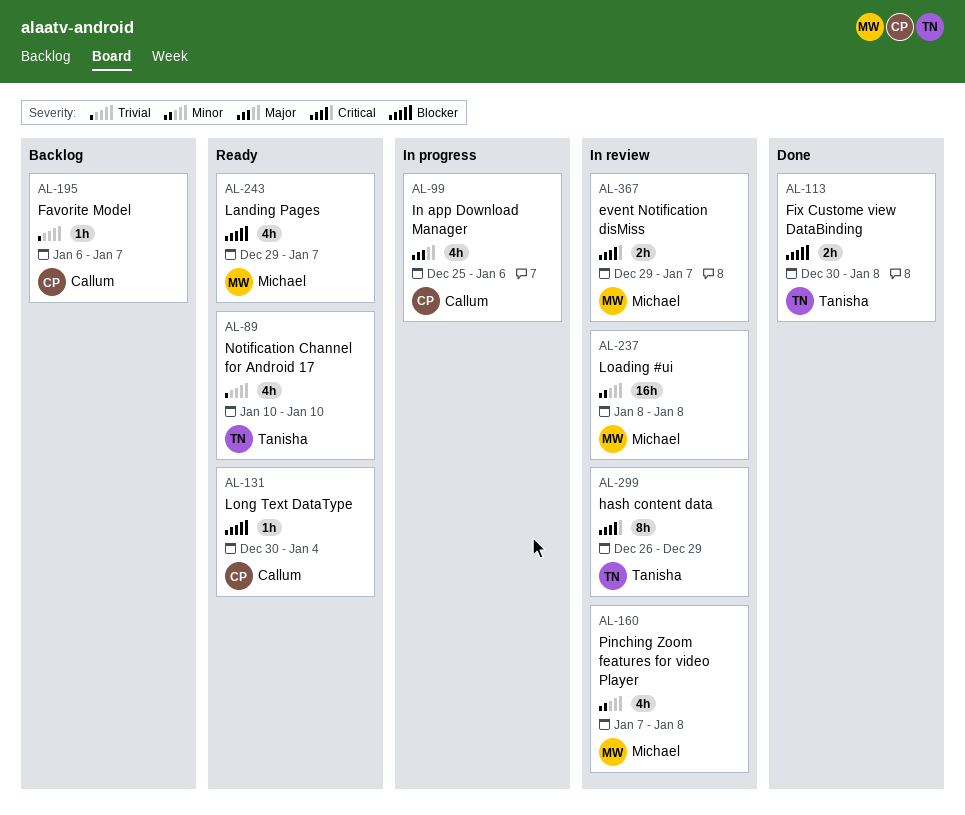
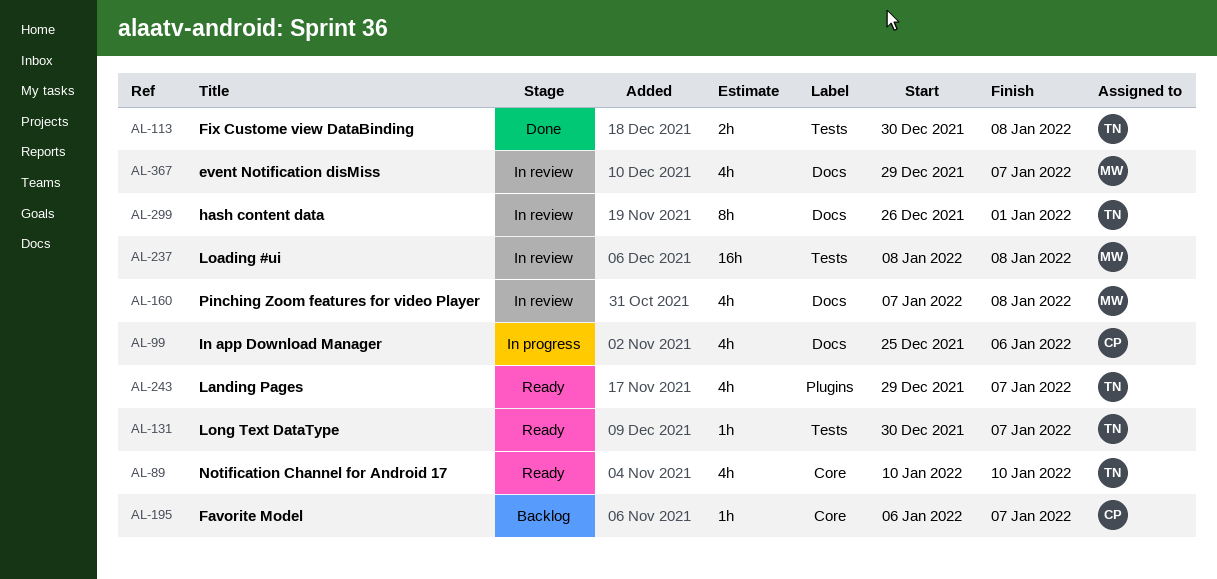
AL-131, owner: Callum -> Tanisha
AL-131, due: Jan 4 -> Jan 7
AL-243, owner: Michael -> Tanisha
AL-299, due: Dec 29 -> Jan 1
AL-367, estimate: 2h -> 4h

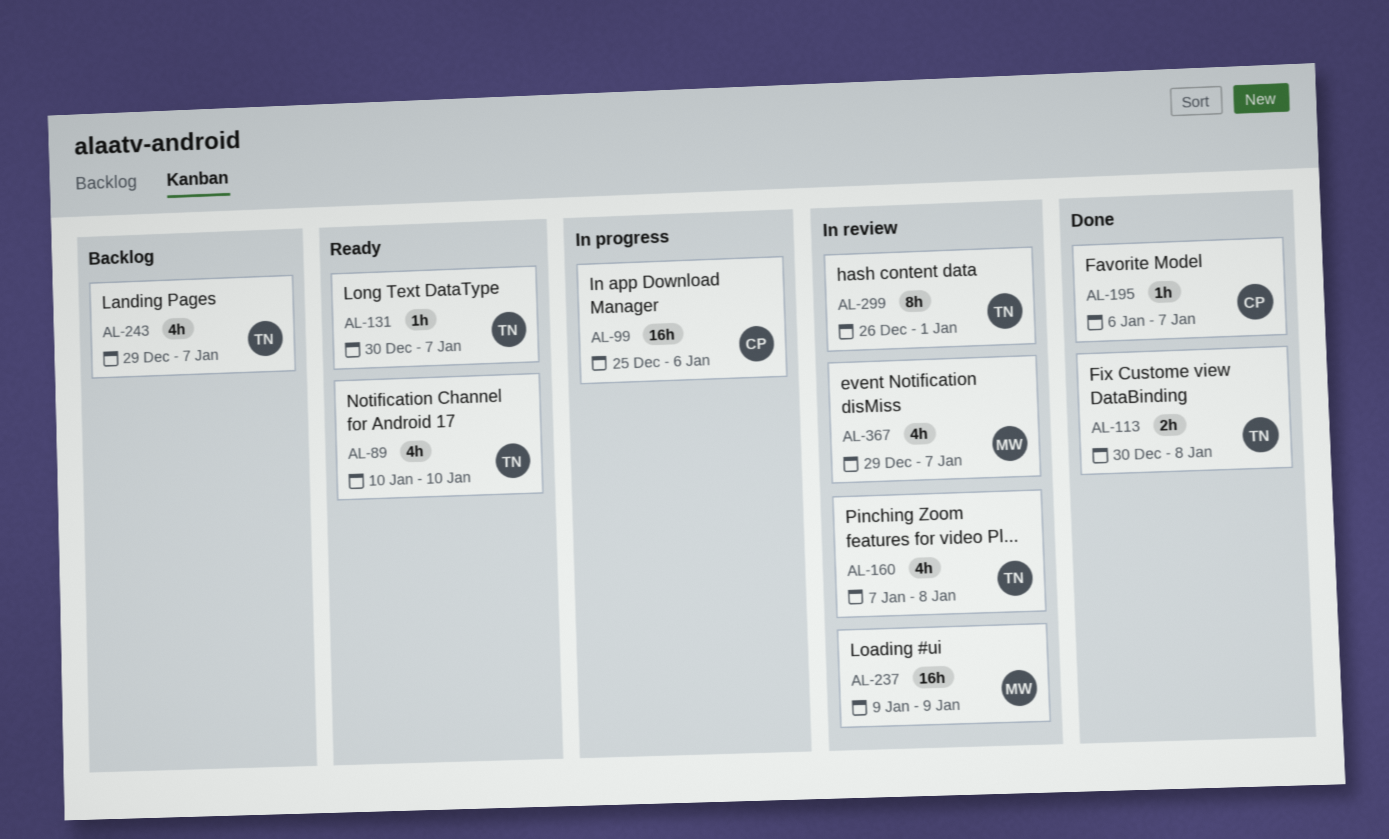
AL-99, estimate: 4h -> 16h
AL-160, owner: MW -> TN
AL-195, status: Backlog -> Done
AL-237, start: Jan 8 -> Jan 9
AL-237, due: Jan 8 -> Jan 9
AL-243, status: Ready -> Backlog

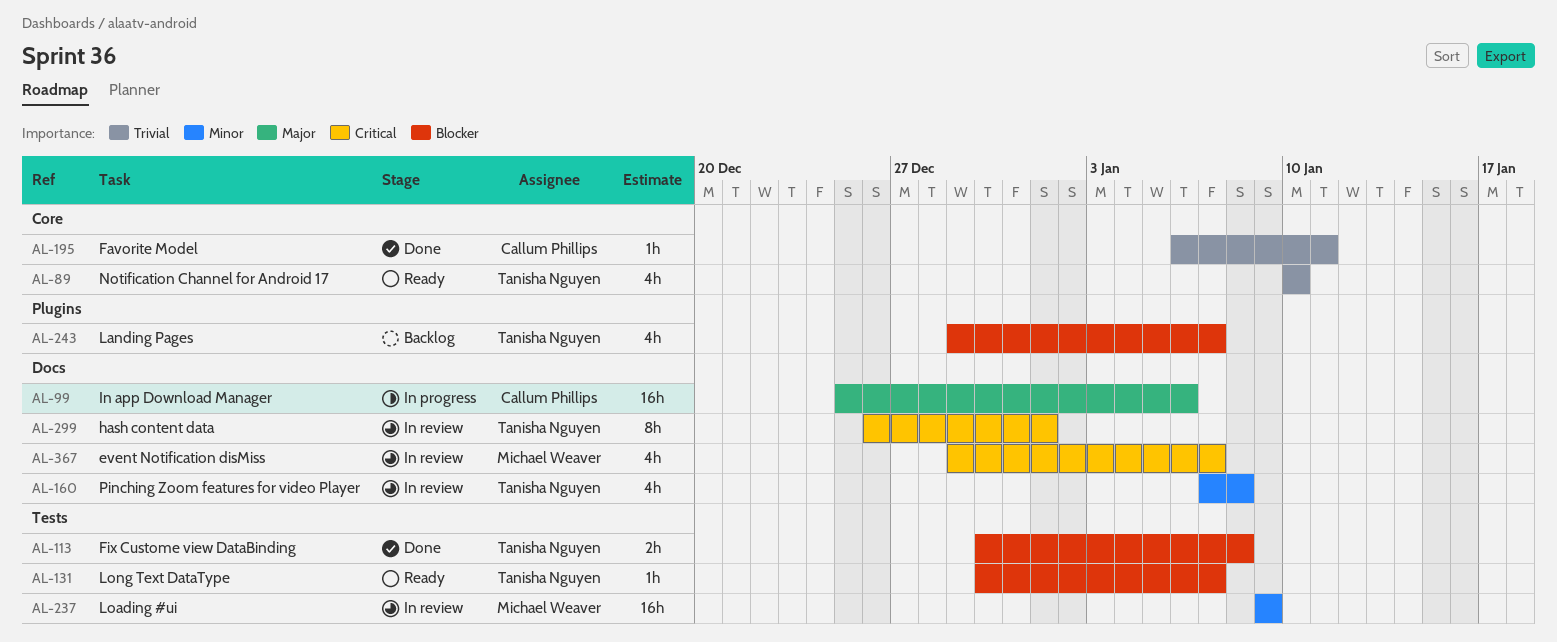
AL-195, due: Jan 7 -> Jan 11

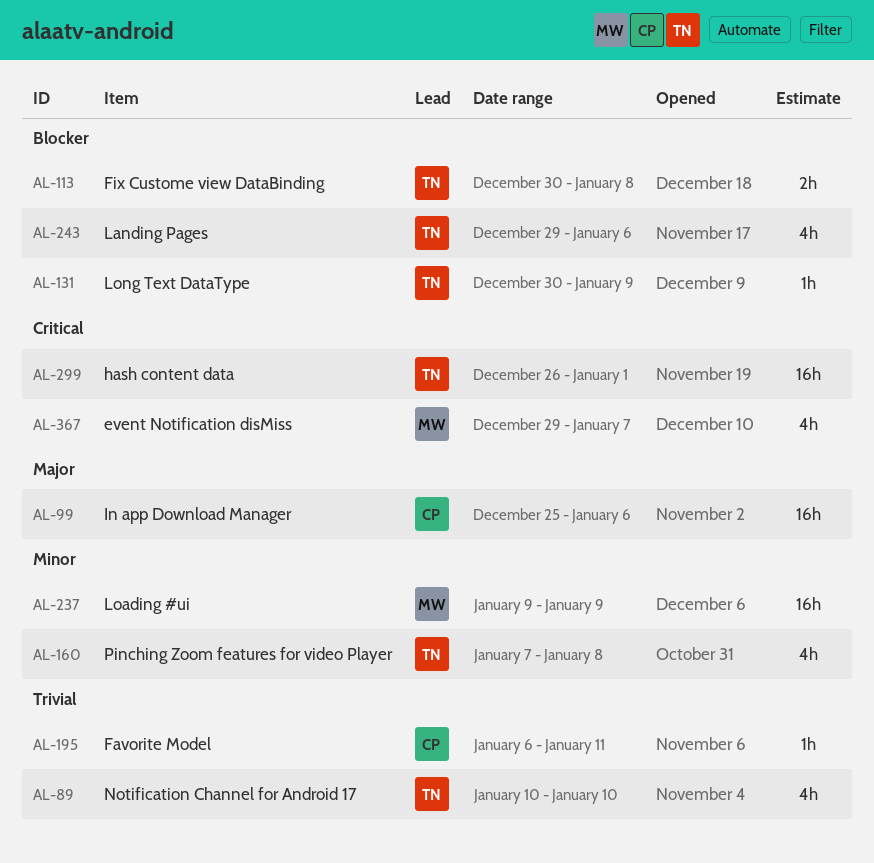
AL-131, due: Jan 7 -> Jan 9
AL-243, due: Jan 7 -> Jan 6
AL-299, estimate: 8h -> 16h

